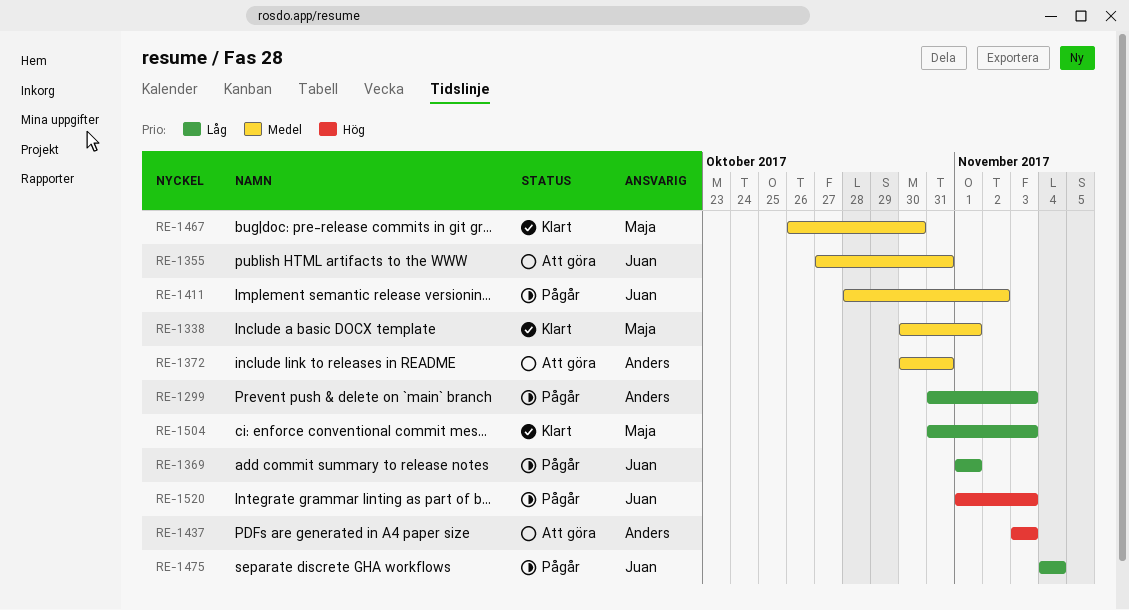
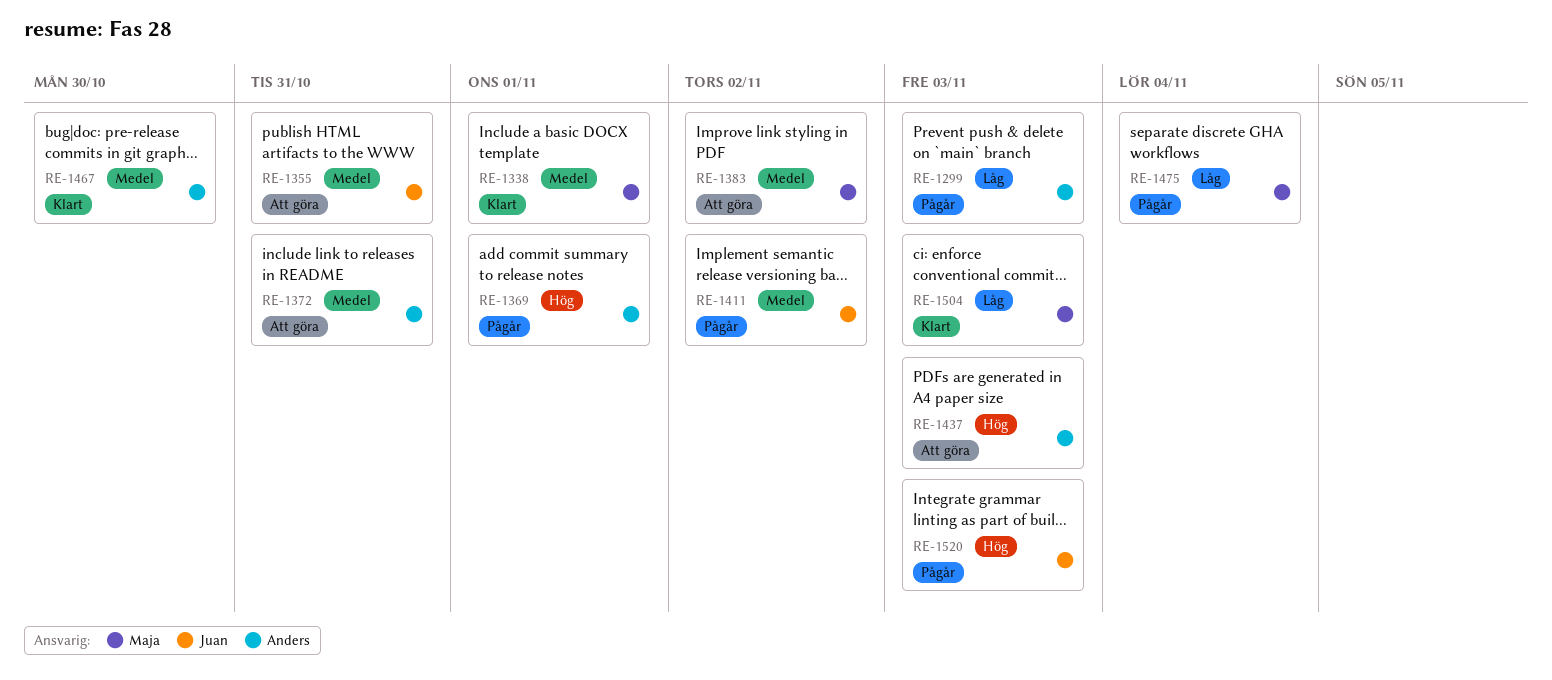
RE-1369, owner: Juan -> Anders
RE-1369, priority: Låg -> Hög
RE-1383: none -> present
RE-1467, owner: Maja -> Anders
RE-1475, owner: Juan -> Maja

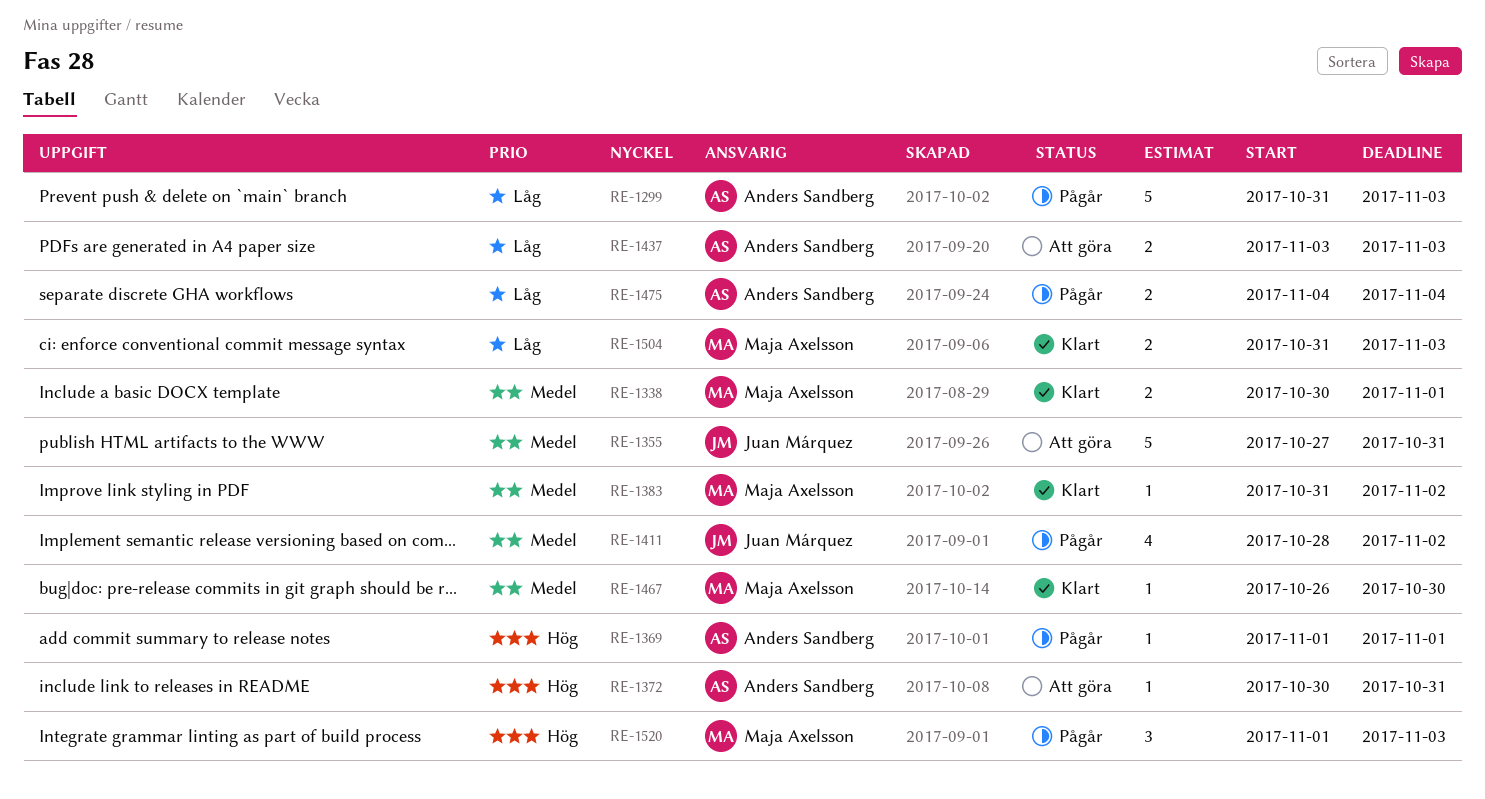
RE-1372, priority: Medel -> Hög
RE-1383, status: Att göra -> Klart
RE-1437, priority: Hög -> Låg
RE-1467, owner: Anders Sandberg -> Maja Axelsson
RE-1475, owner: Maja Axelsson -> Anders Sandberg
RE-1520, owner: Juan Márquez -> Maja Axelsson

